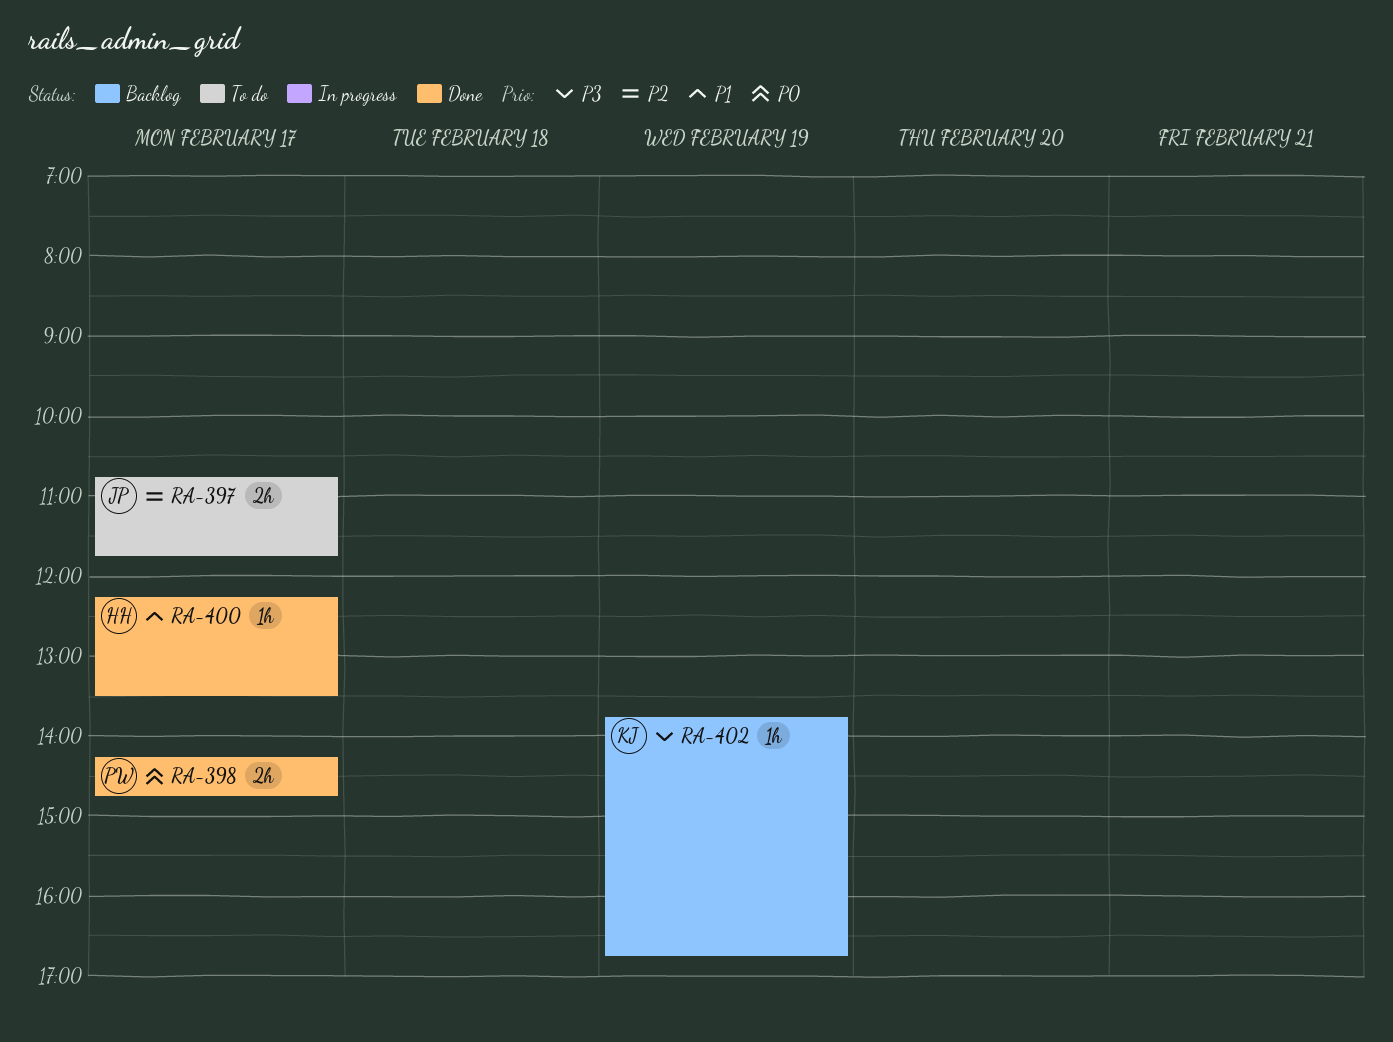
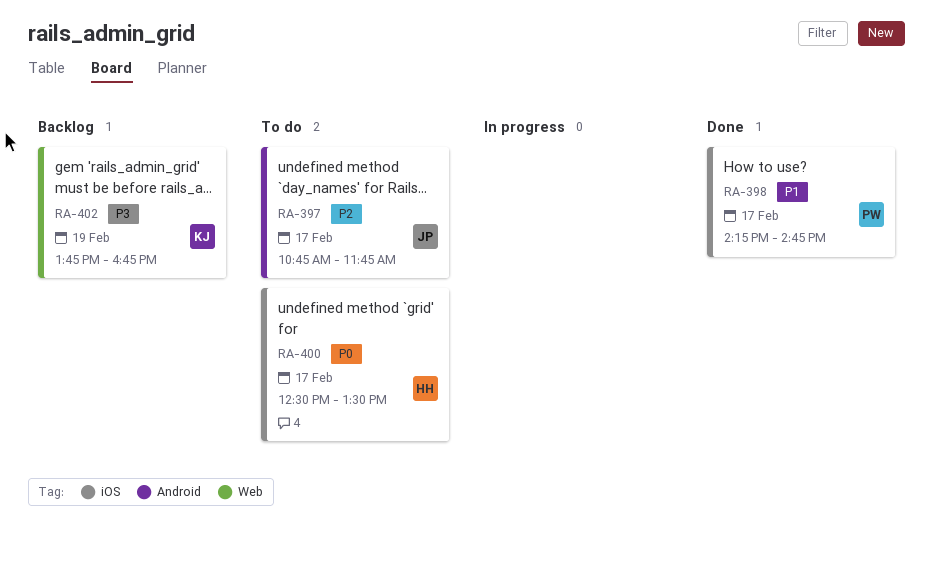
RA-398, priority: P0 -> P1
RA-400, status: Done -> To do
RA-400, priority: P1 -> P0
RA-400, begins: 12:15 -> 12:30

